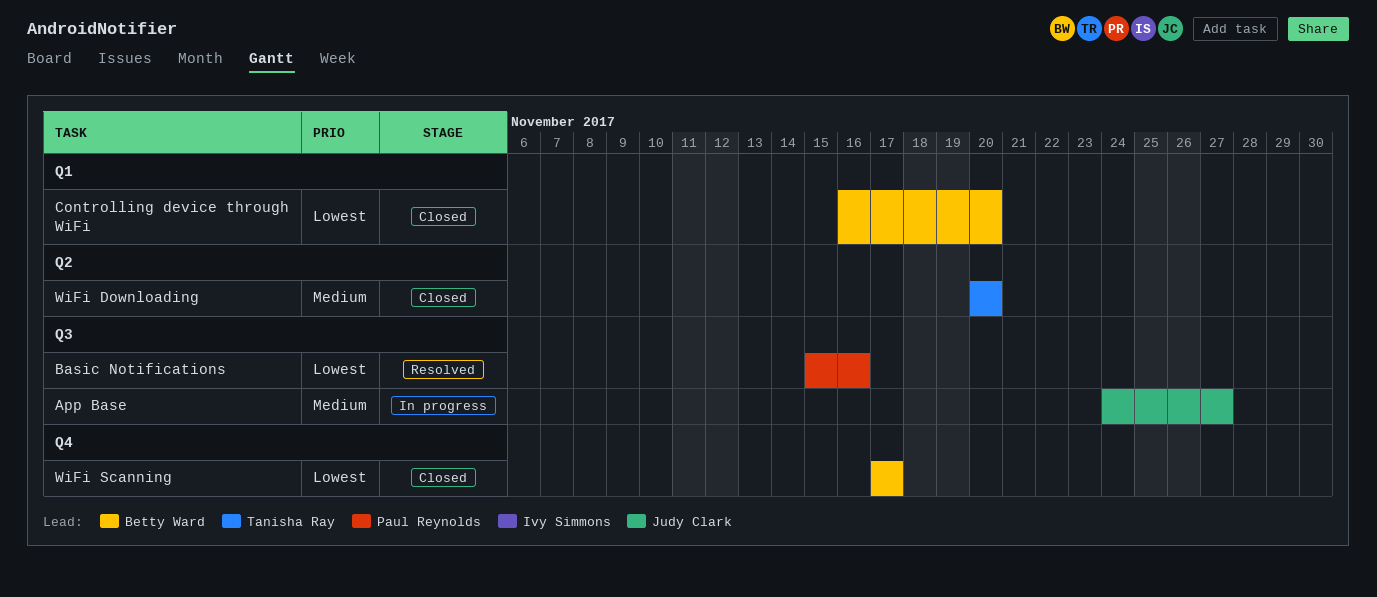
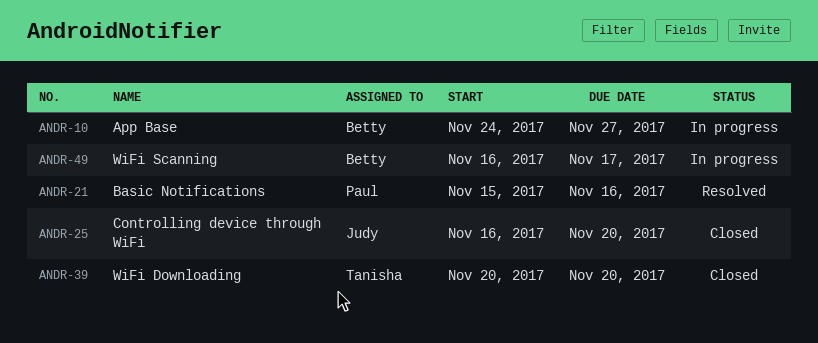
App Base, owner: Judy Clark -> Betty Ward
Controlling device through WiFi, owner: Betty Ward -> Judy Clark
WiFi Scanning, status: Closed -> In progress
WiFi Scanning, start: Nov 17 -> Nov 16

